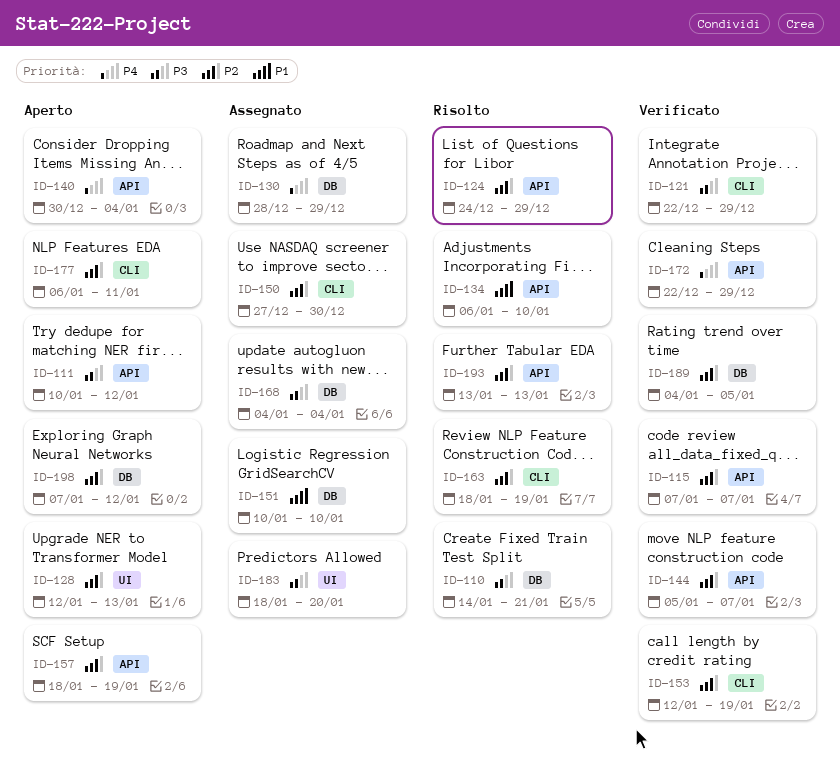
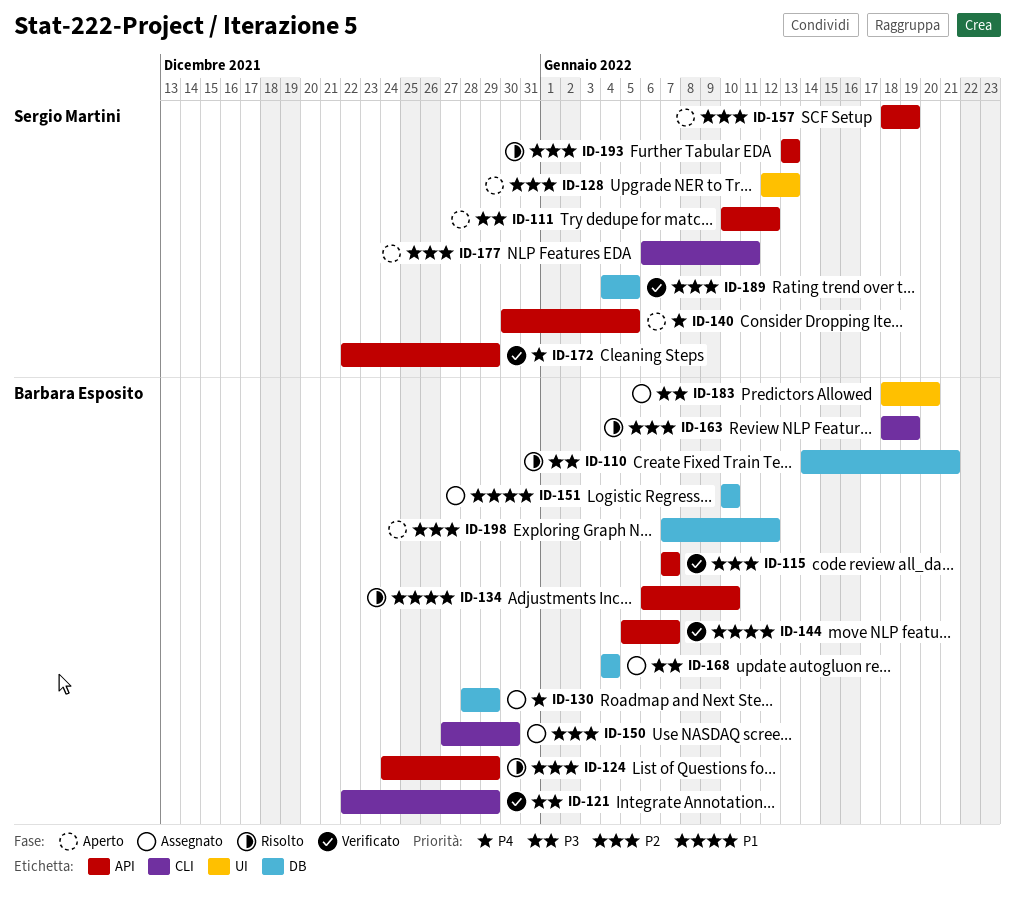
ID-140, due: Jan 4 -> Jan 5
ID-144, priority: P2 -> P1
ID-153: present -> none

